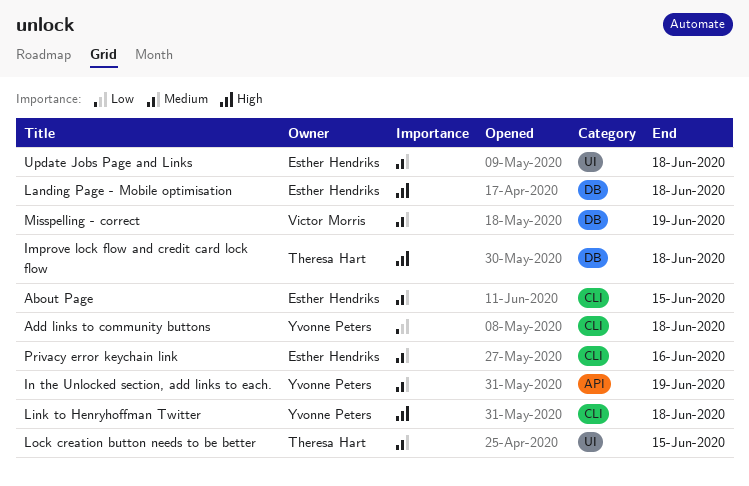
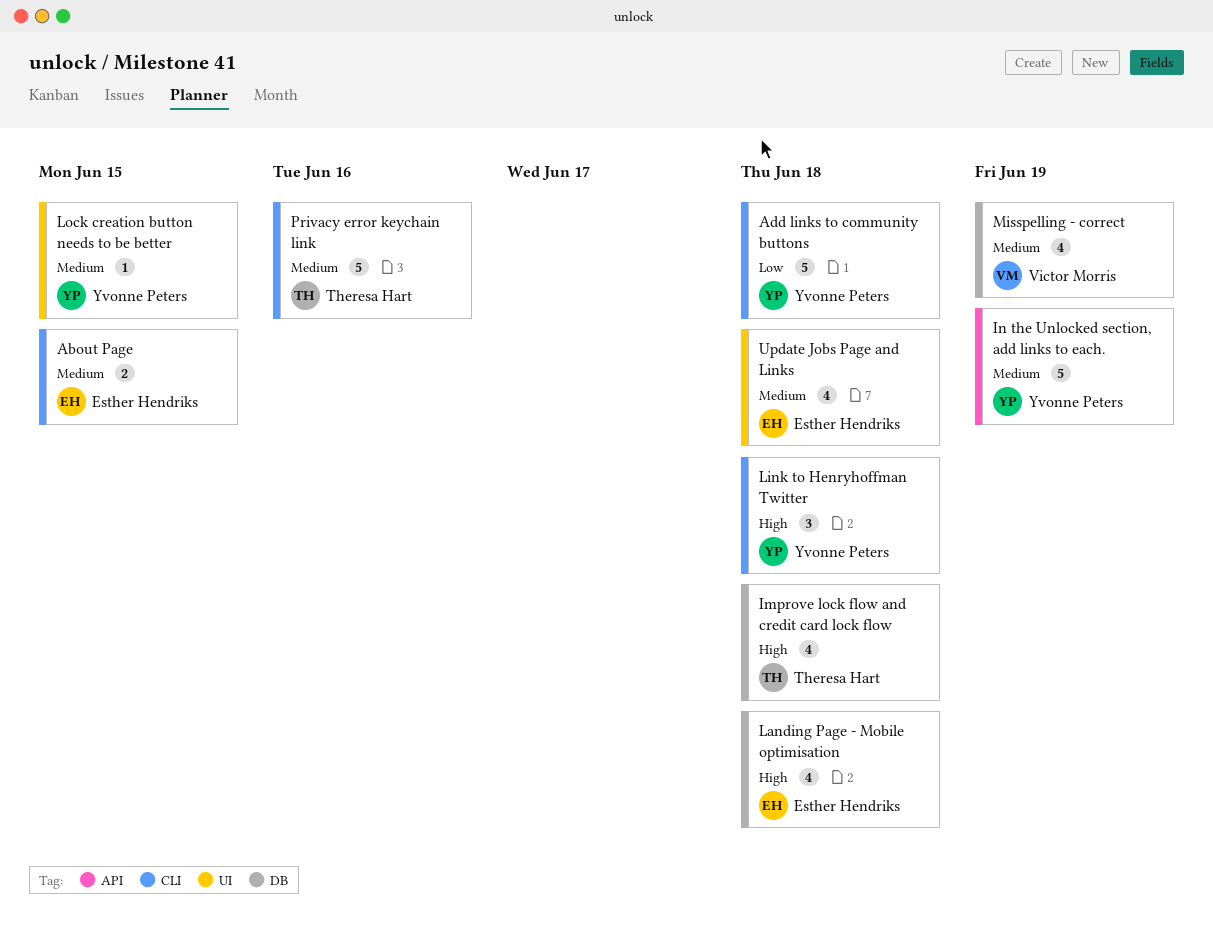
Lock creation button needs to be better, owner: Theresa Hart -> Yvonne Peters
Privacy error keychain link, owner: Esther Hendriks -> Theresa Hart

